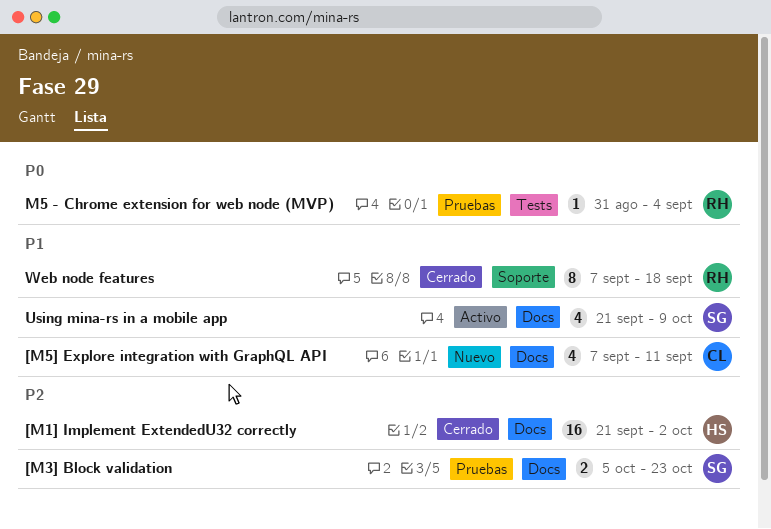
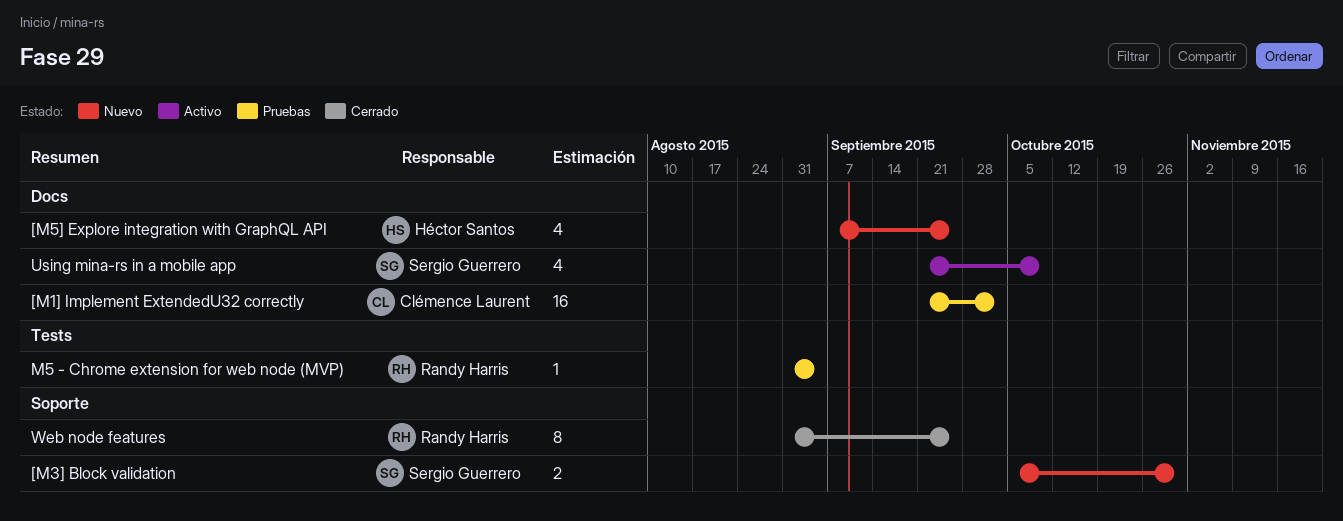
[M1] Implement ExtendedU32 correctly, status: Cerrado -> Pruebas
[M1] Implement ExtendedU32 correctly, owner: Héctor Santos -> Clémence Laurent
[M3] Block validation, status: Pruebas -> Nuevo
[M3] Block validation, label: Docs -> Soporte
[M3] Block validation, due: Oct 23 -> Oct 30
[M5] Explore integration with GraphQL API, owner: Clémence Laurent -> Héctor Santos
[M5] Explore integration with GraphQL API, due: Sep 11 -> Sep 25
Web node features, start: Sep 7 -> Aug 31
Web node features, due: Sep 18 -> Sep 25

